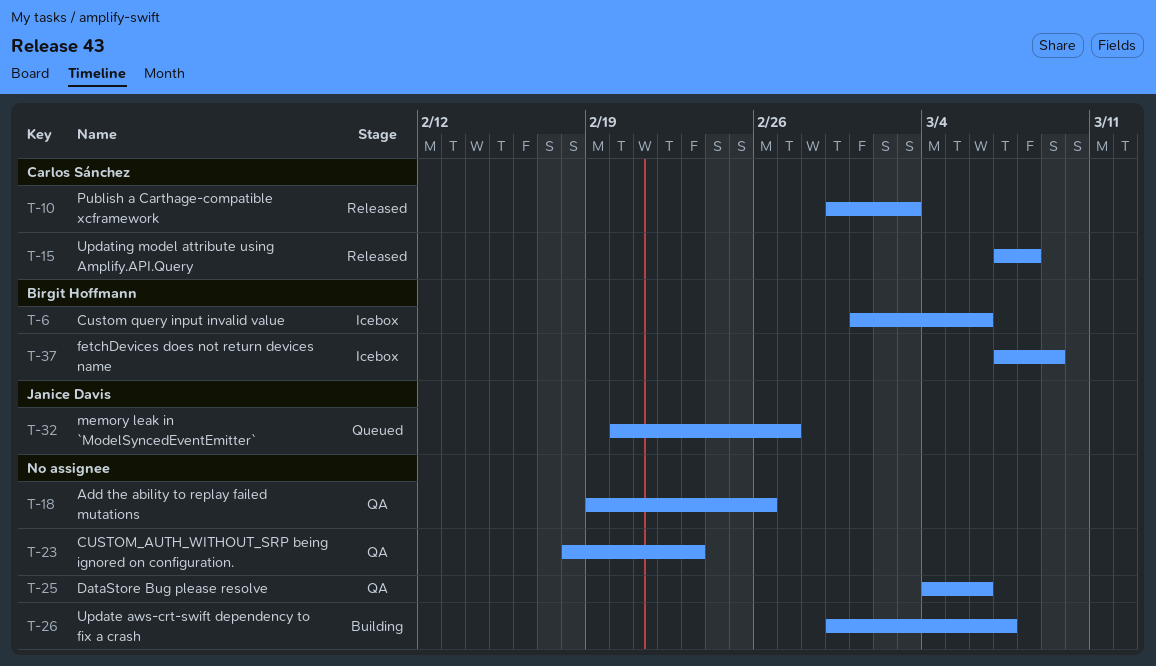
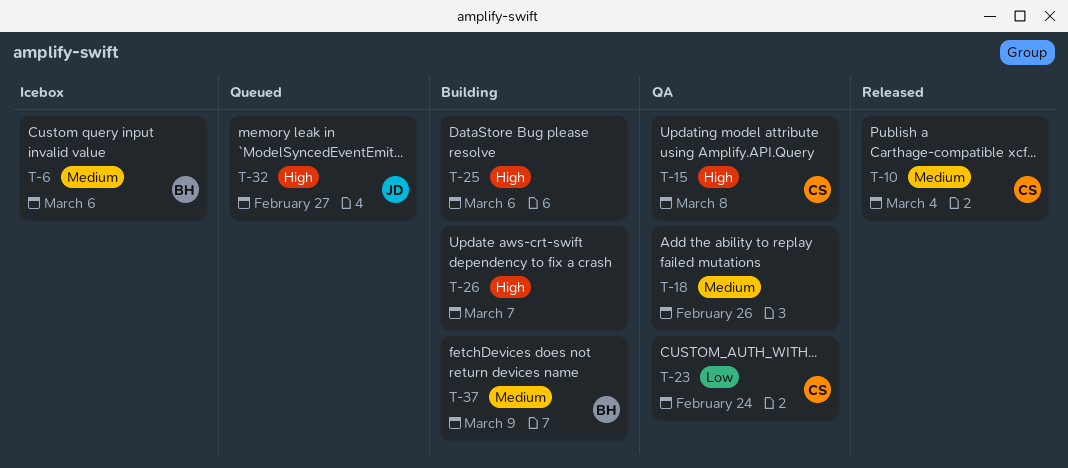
T-10, due: Mar 3 -> Mar 4
T-15, status: Released -> QA
T-23, owner: none -> Carlos Sánchez
T-23, due: Feb 23 -> Feb 24
T-25, status: QA -> Building
T-37, status: Icebox -> Building

